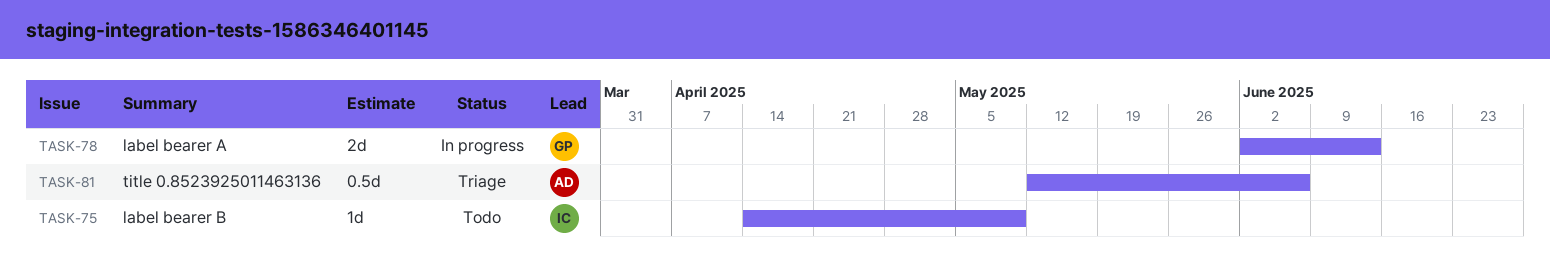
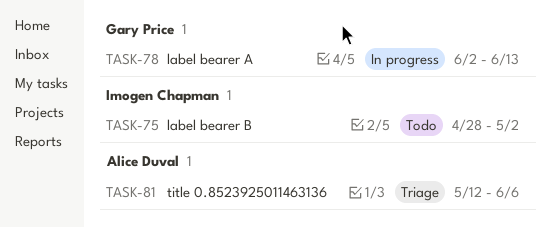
TASK-75, start: Apr 14 -> Apr 28
TASK-75, due: May 9 -> May 2

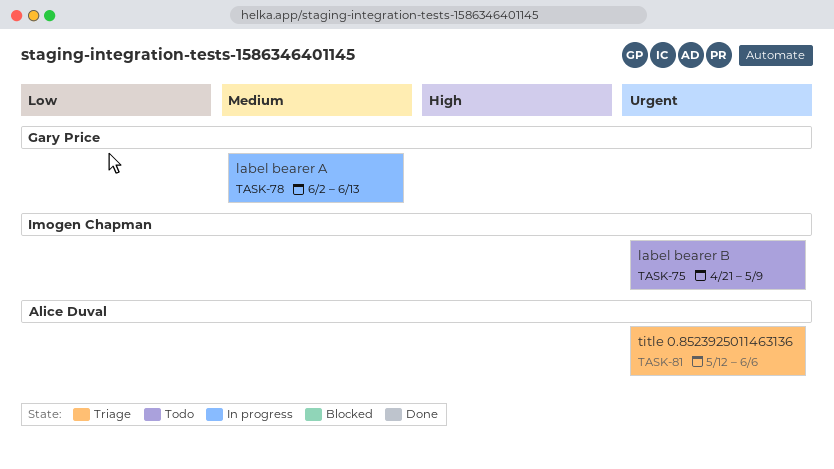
TASK-75, start: Apr 28 -> Apr 21
TASK-75, due: May 2 -> May 9

